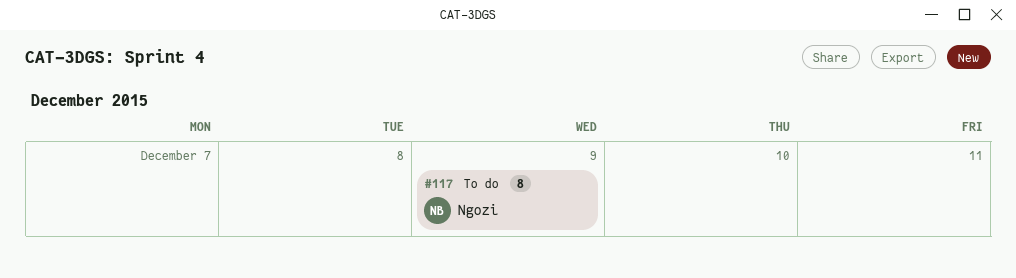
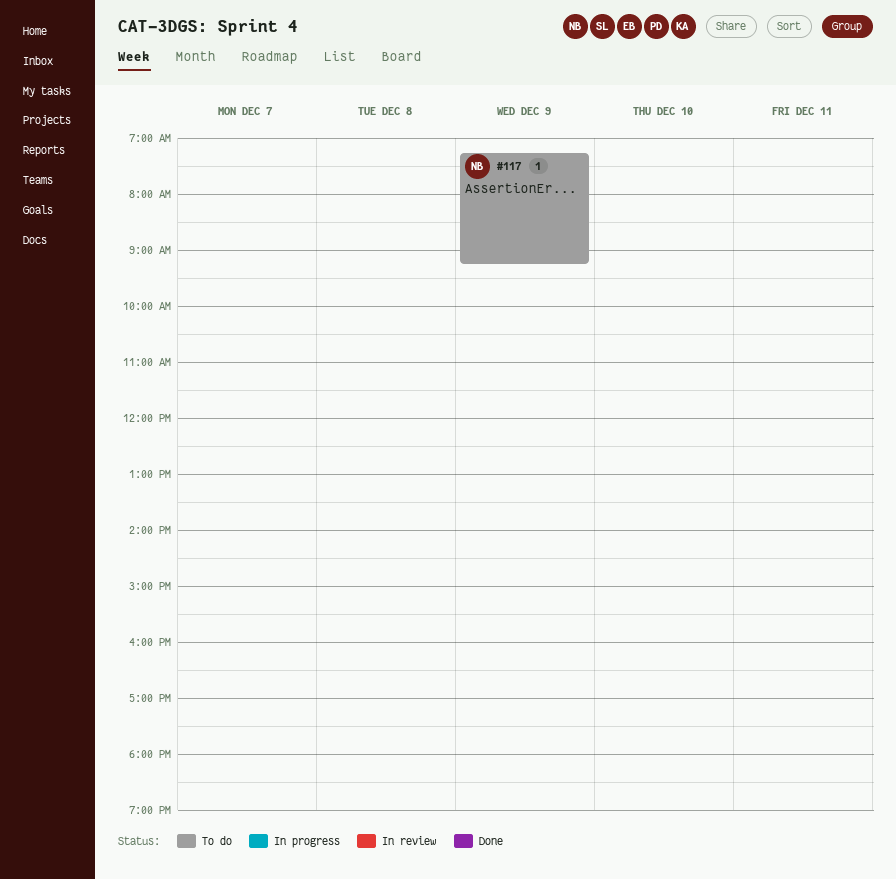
#117, estimate: 8 -> 1

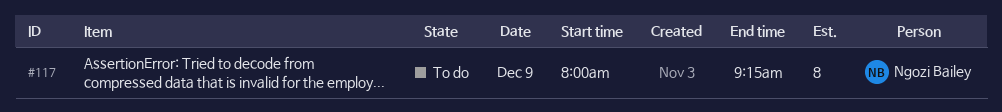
#117, estimate: 1 -> 8
#117, begins: 07:15 -> 08:00

